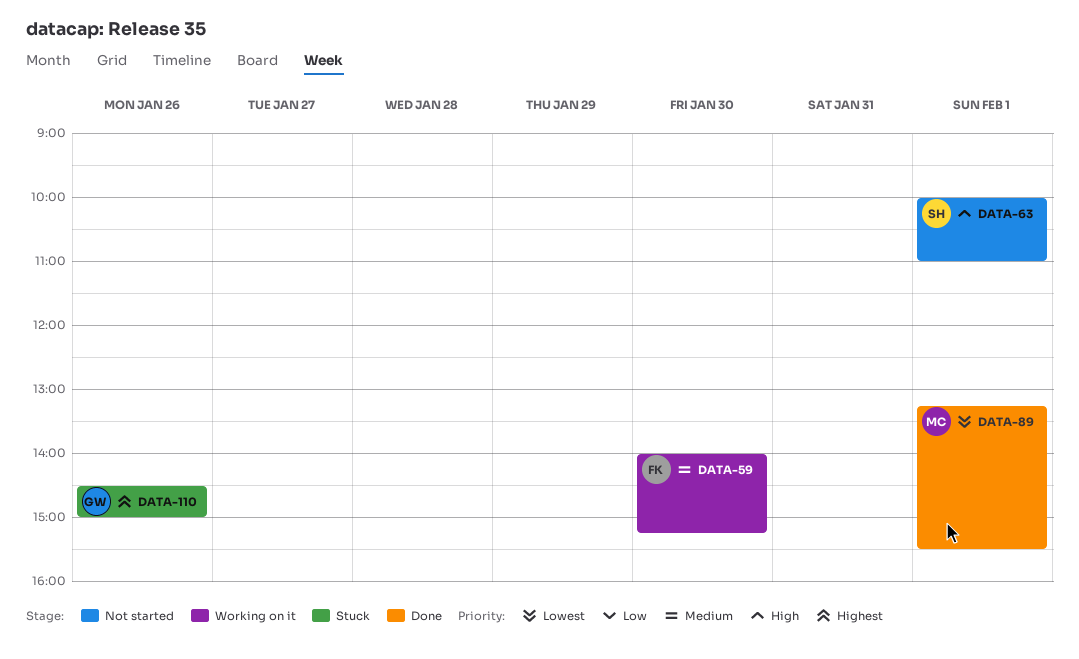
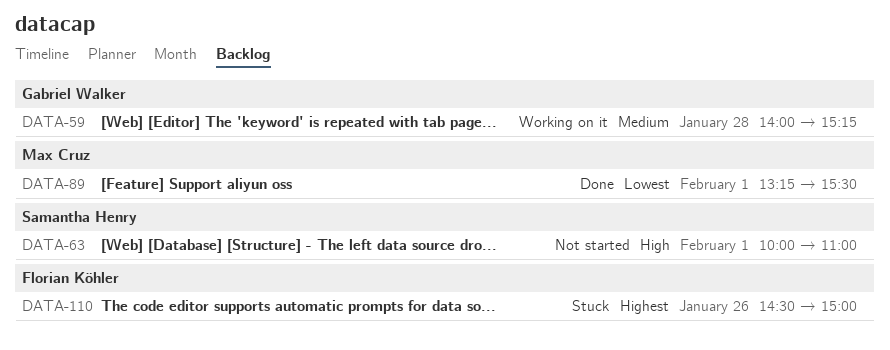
DATA-59, owner: Florian Köhler -> Gabriel Walker
DATA-59, day: Jan 30 -> Jan 28
DATA-110, owner: Gabriel Walker -> Florian Köhler

